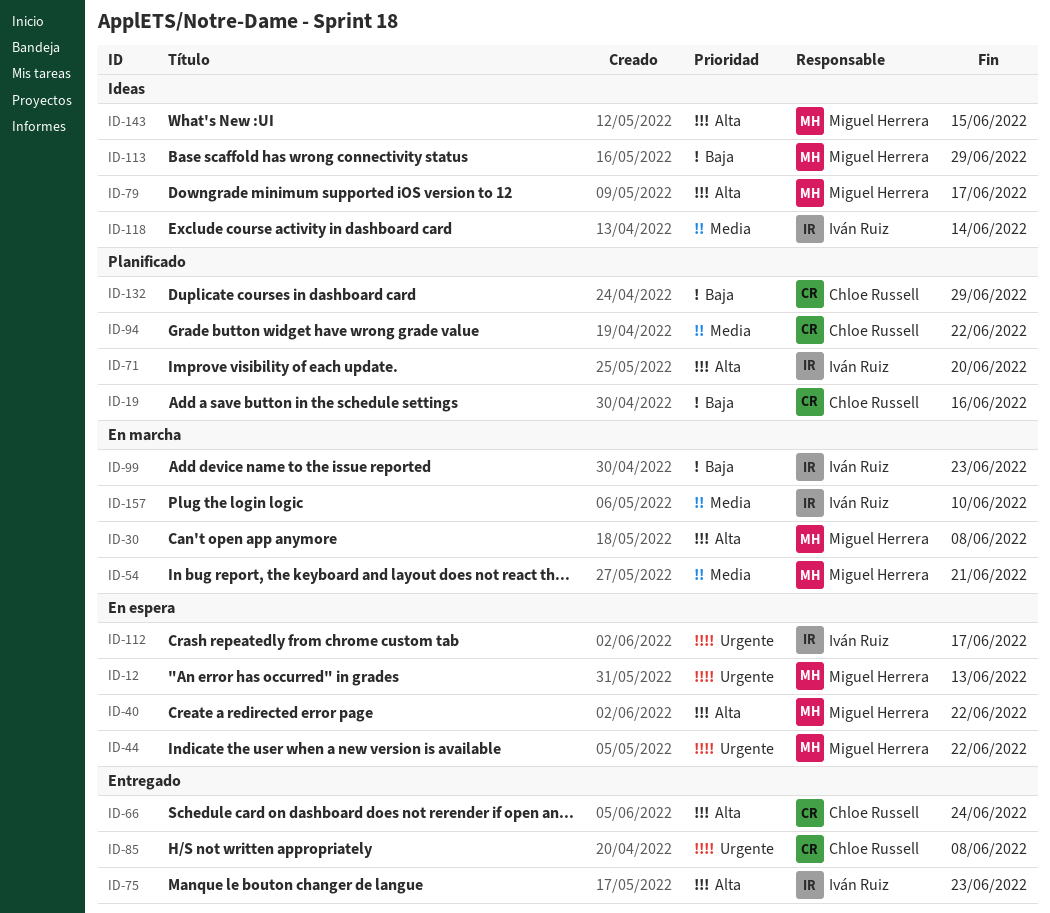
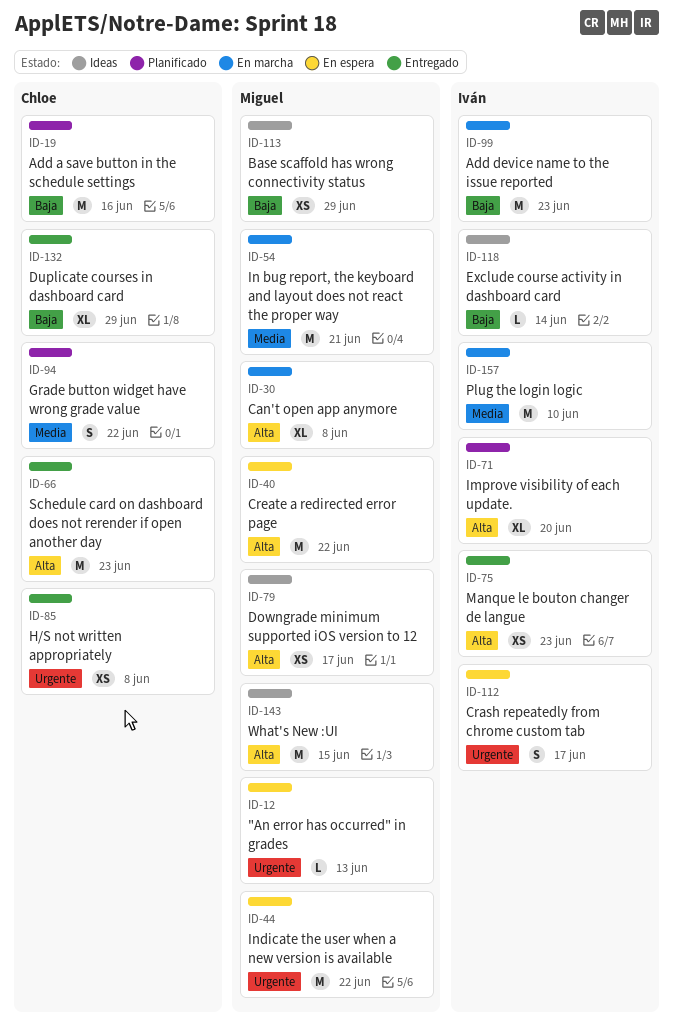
ID-66, due: Jun 24 -> Jun 23
ID-118, priority: Media -> Baja
ID-132, status: Planificado -> Entregado

